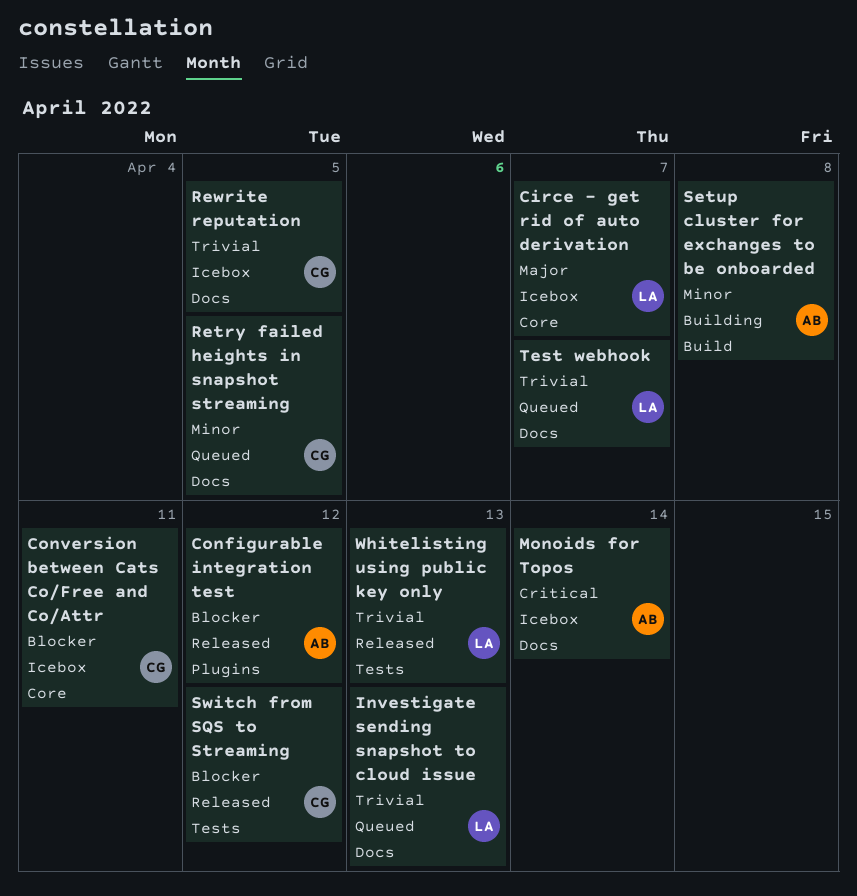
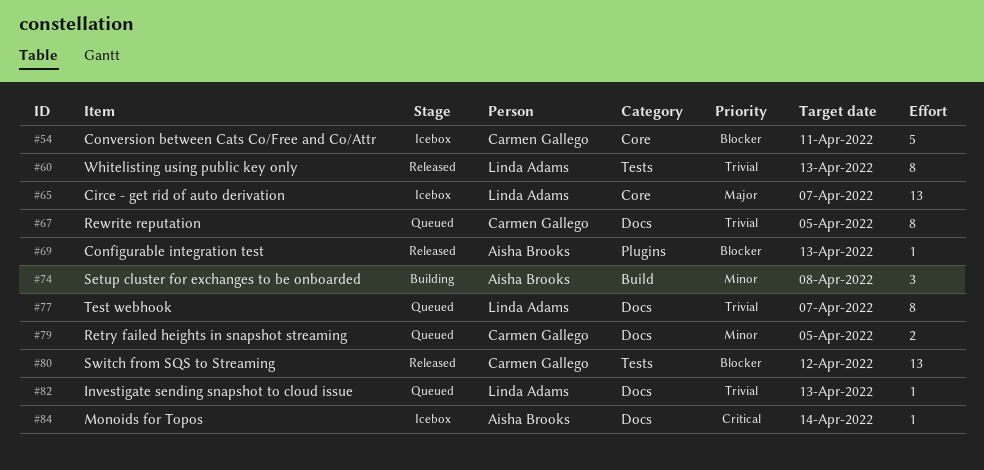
Configurable integration test, due: Apr 12 -> Apr 13
Rewrite reputation, status: Icebox -> Queued

